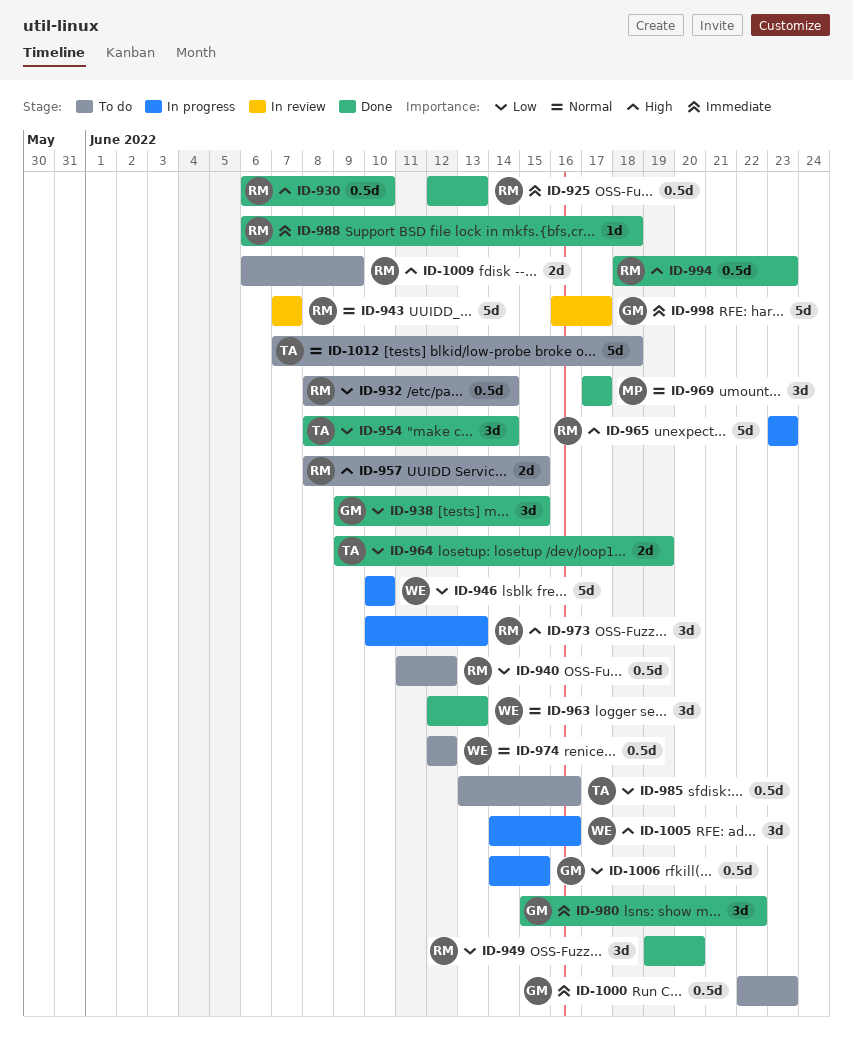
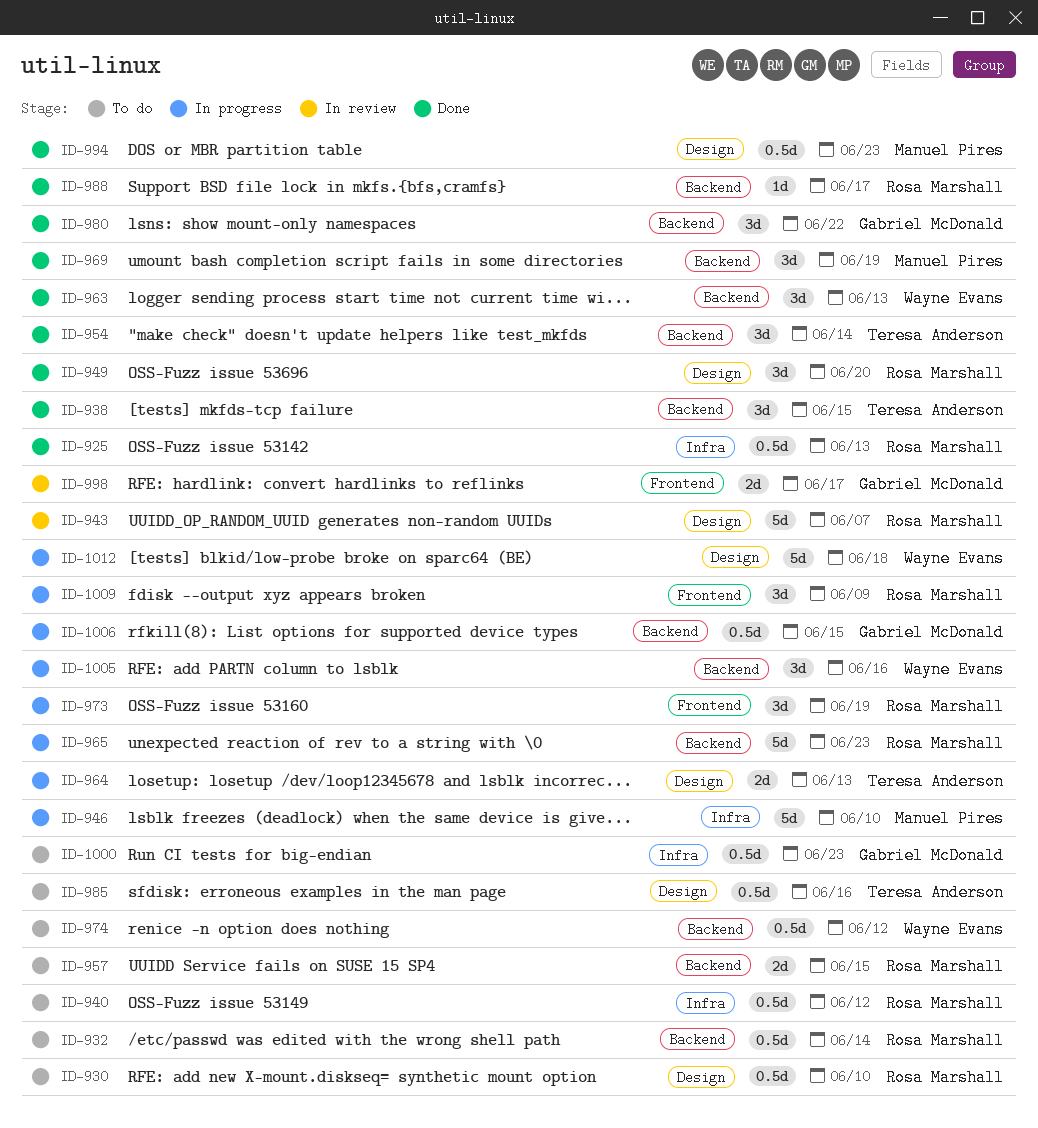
ID-930, status: Done -> To do
ID-938, owner: Gabriel McDonald -> Teresa Anderson
ID-946, owner: Wayne Evans -> Manuel Pires
ID-964, status: Done -> In progress
ID-964, due: Jun 19 -> Jun 13
ID-969, due: Jun 17 -> Jun 19
ID-973, due: Jun 13 -> Jun 19
ID-988, due: Jun 18 -> Jun 17
ID-994, owner: Rosa Marshall -> Manuel Pires
ID-998, estimate: 5d -> 2d
ID-1009, status: To do -> In progress
ID-1009, estimate: 2d -> 3d
ID-1012, status: To do -> In progress
ID-1012, owner: Teresa Anderson -> Wayne Evans

